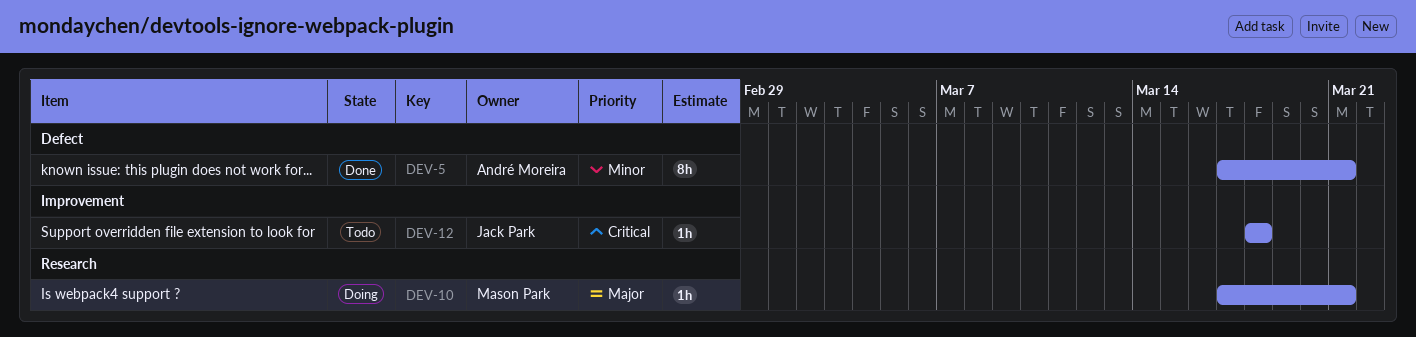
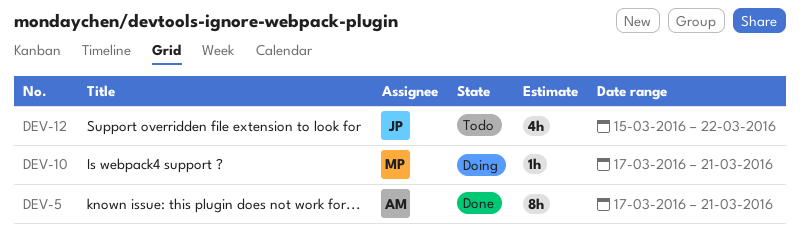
DEV-12, estimate: 1h -> 4h
DEV-12, start: Mar 18 -> Mar 15
DEV-12, due: Mar 18 -> Mar 22

